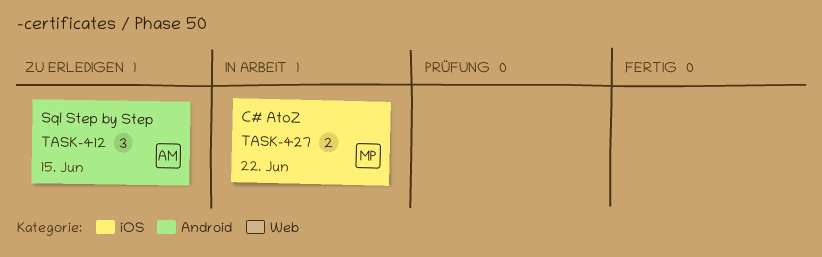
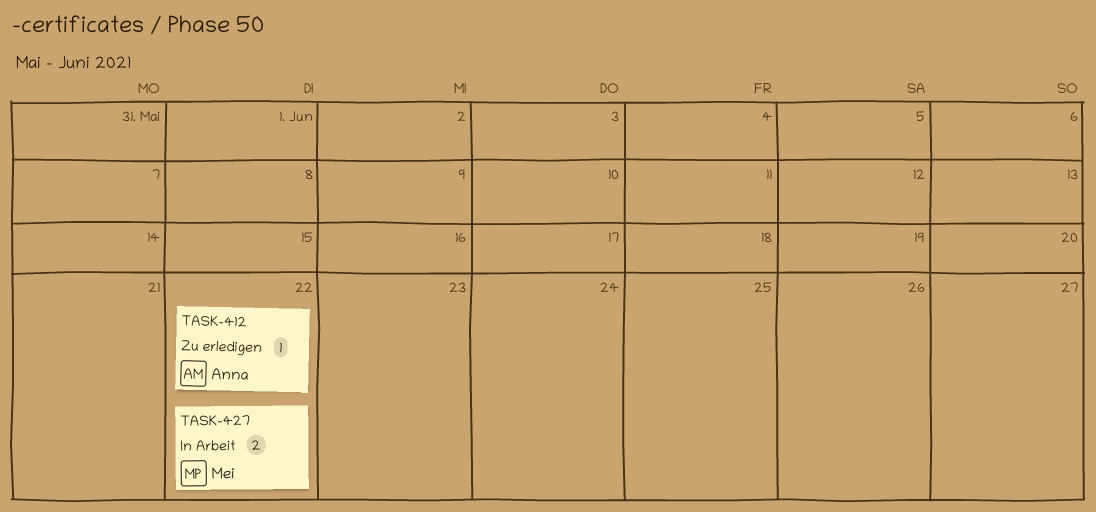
TASK-412, estimate: 3 -> 1
TASK-412, due: Jun 15 -> Jun 22

